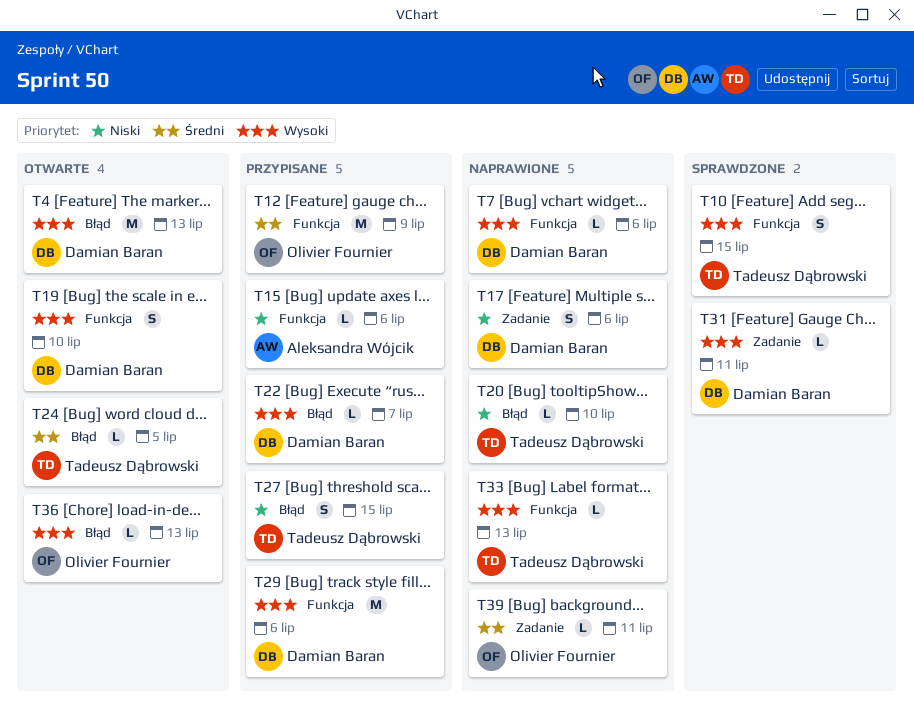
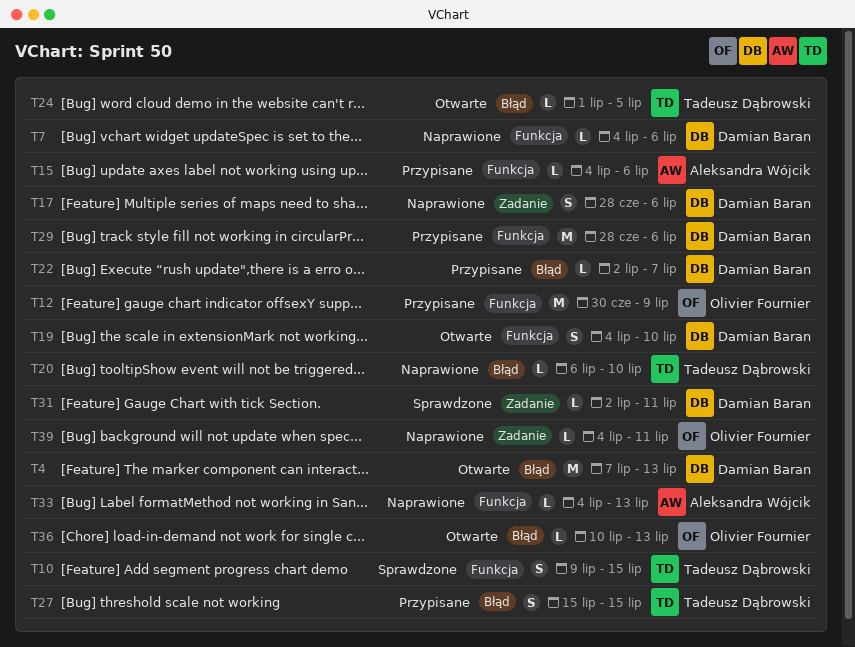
T33, owner: Tadeusz Dąbrowski -> Aleksandra Wójcik

